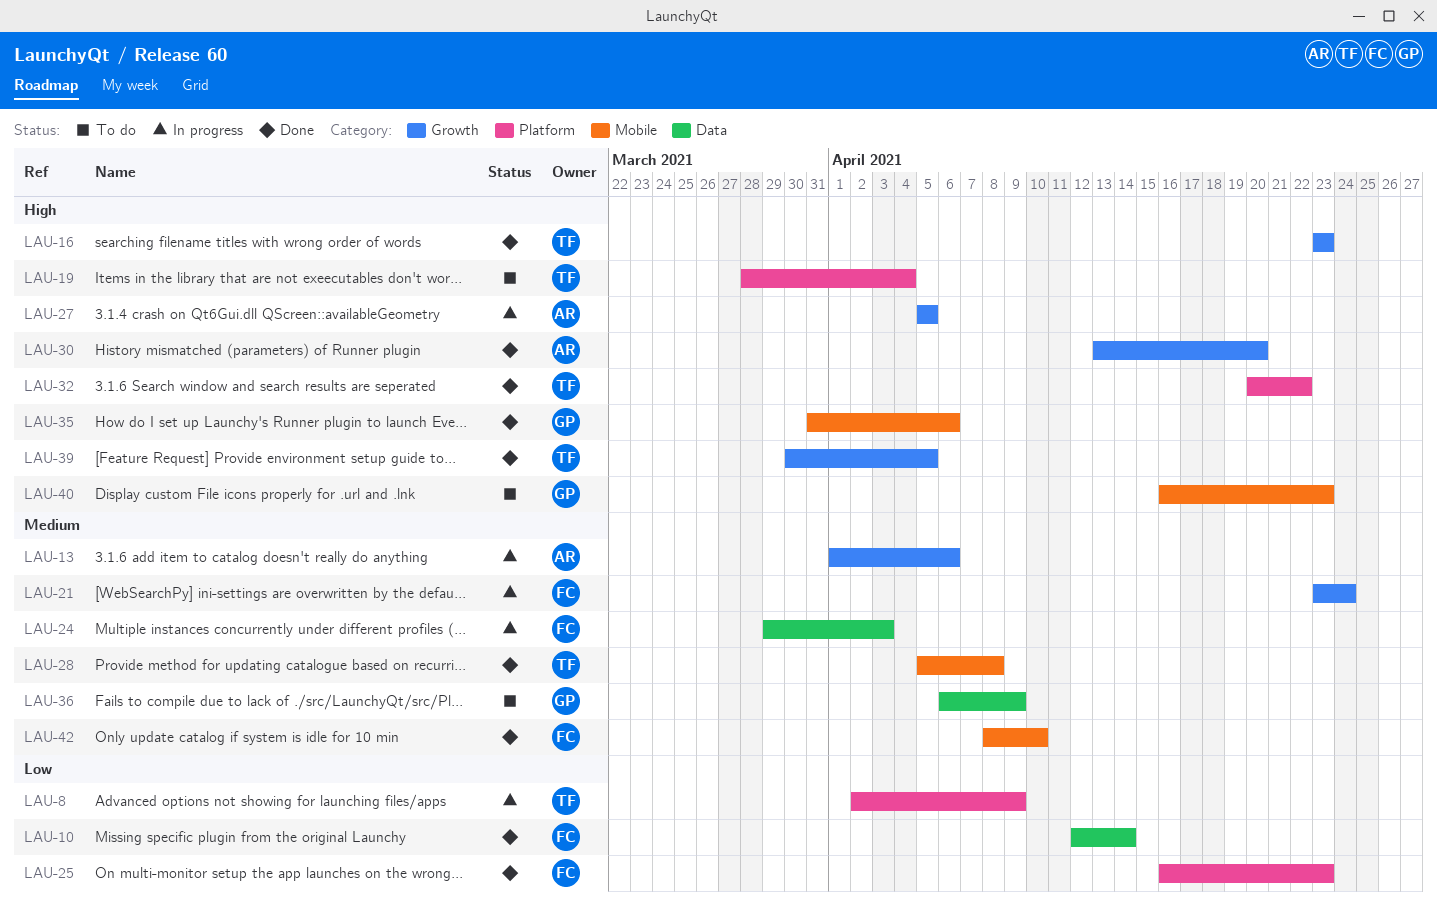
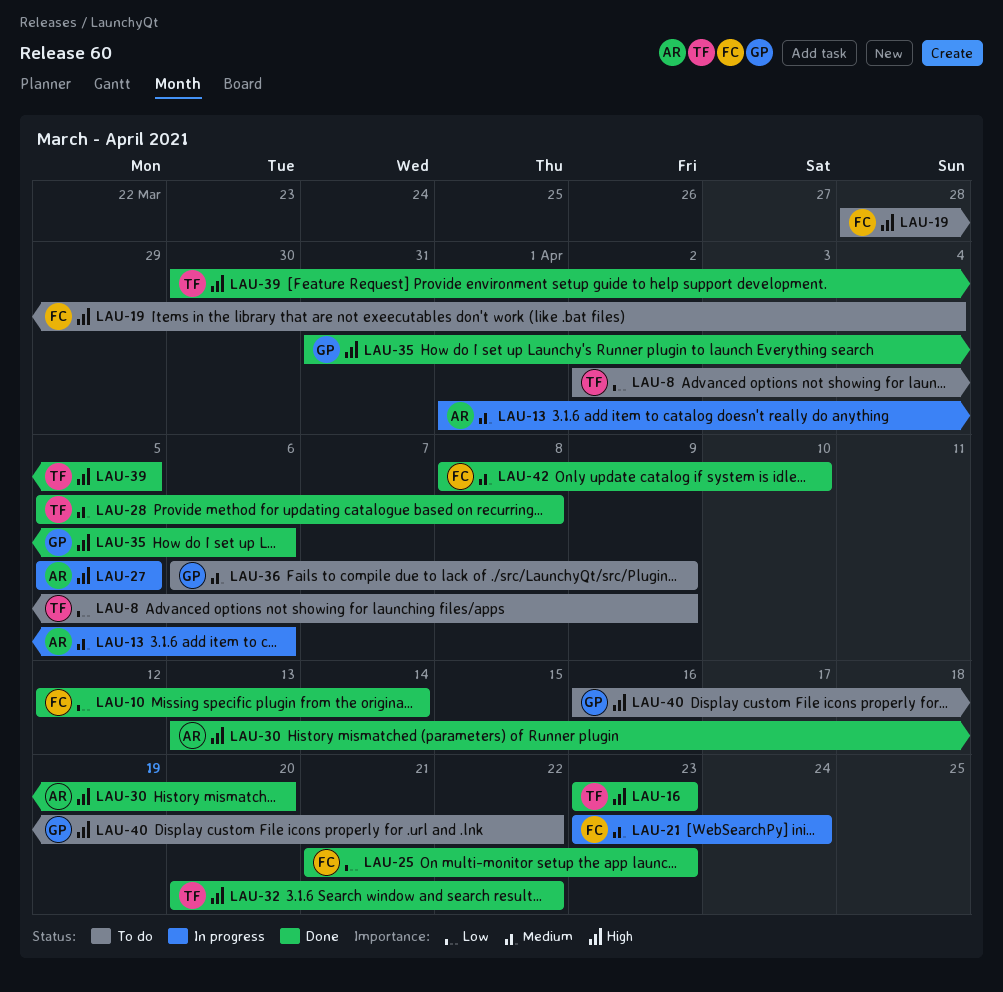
LAU-8, status: In progress -> To do
LAU-19, owner: TF -> FC
LAU-24: present -> none
LAU-25, start: Apr 16 -> Apr 21
LAU-40, due: Apr 23 -> Apr 22

